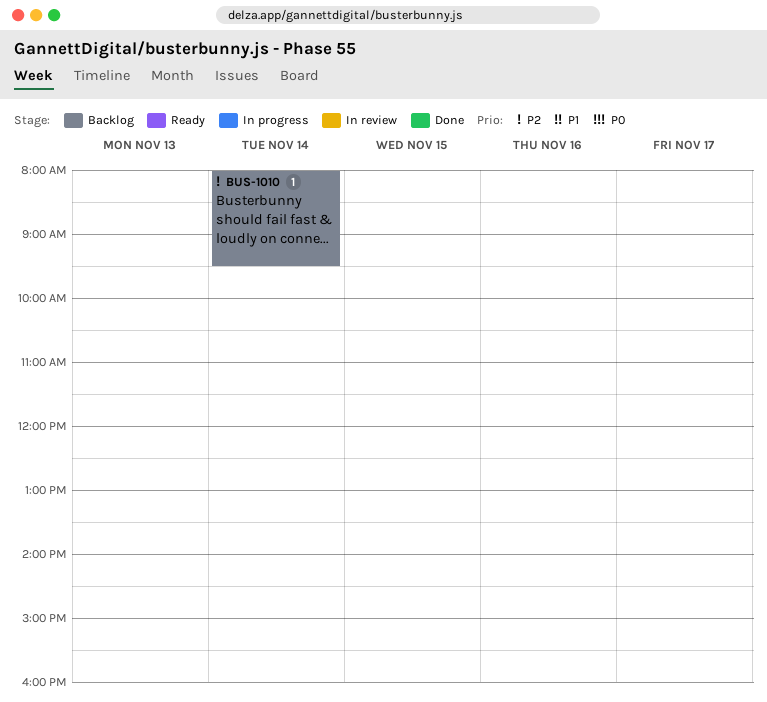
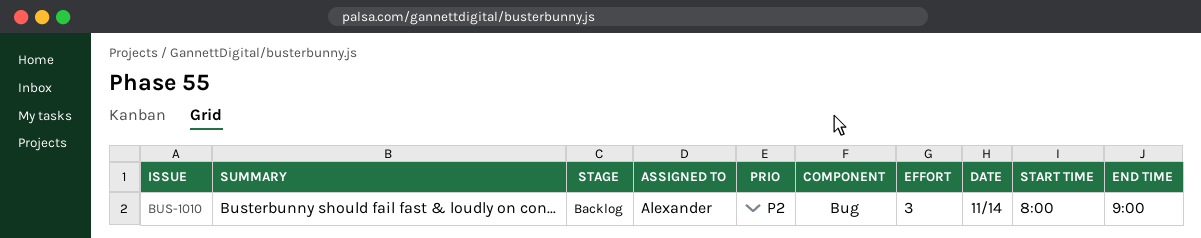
BUS-1010, estimate: 1 -> 3
BUS-1010, ends: 09:30 -> 09:00

